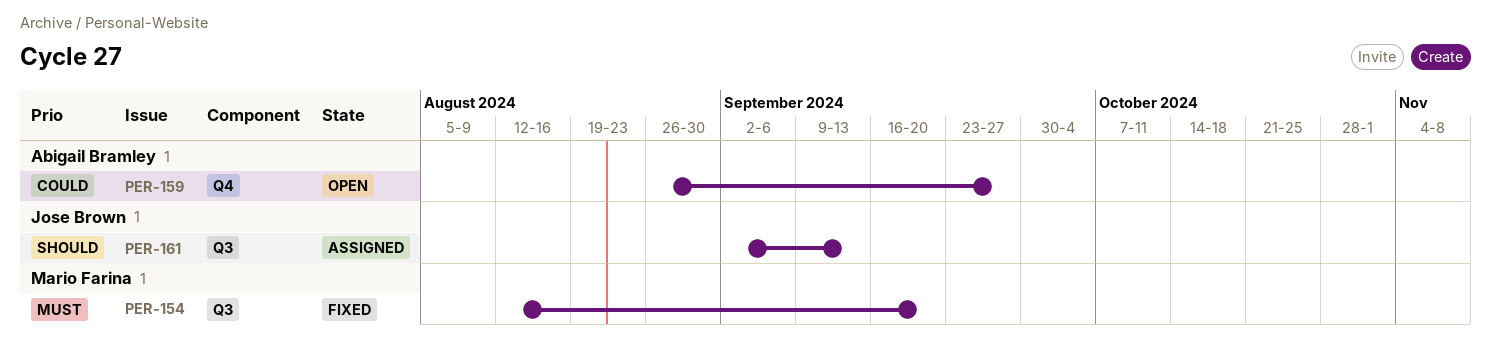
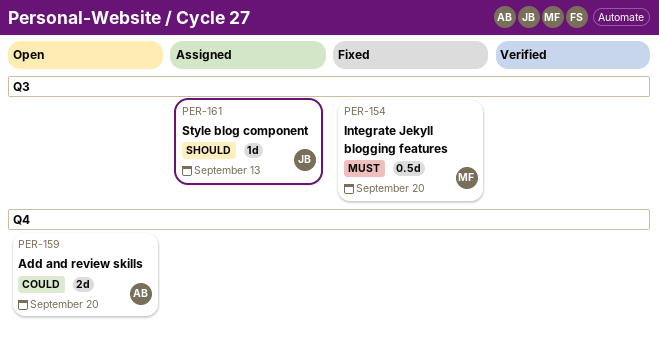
PER-159, due: Sep 27 -> Sep 20

